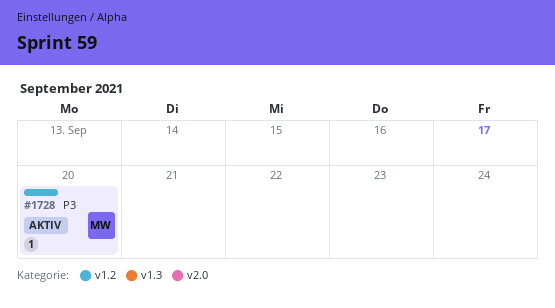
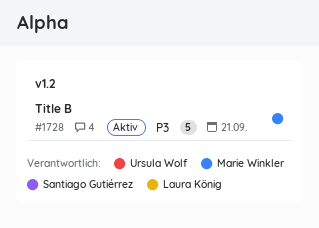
#1728, estimate: 1 -> 5
#1728, due: Sep 20 -> Sep 21

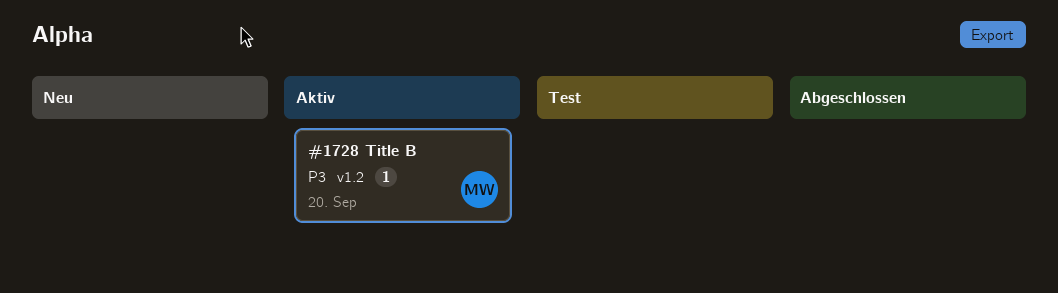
#1728, estimate: 5 -> 1
#1728, due: Sep 21 -> Sep 20

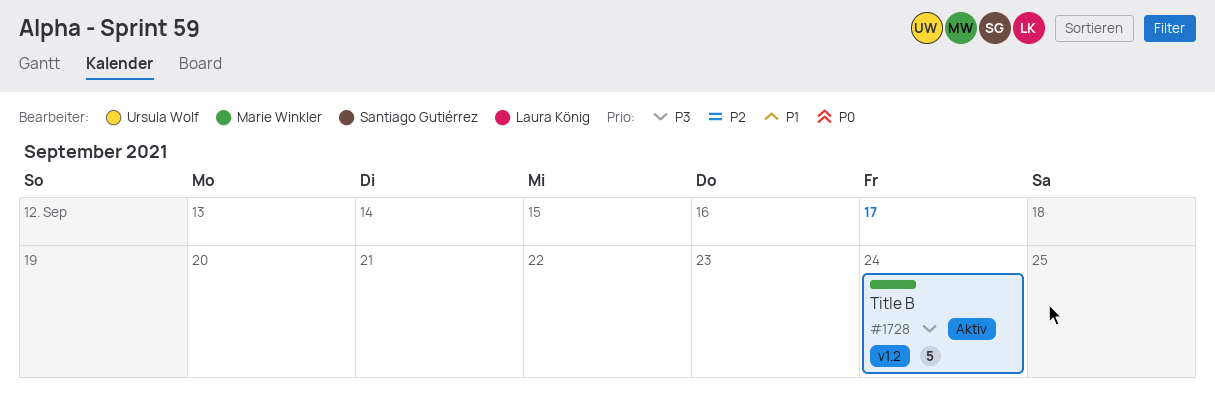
#1728, estimate: 1 -> 5
#1728, due: Sep 20 -> Sep 24

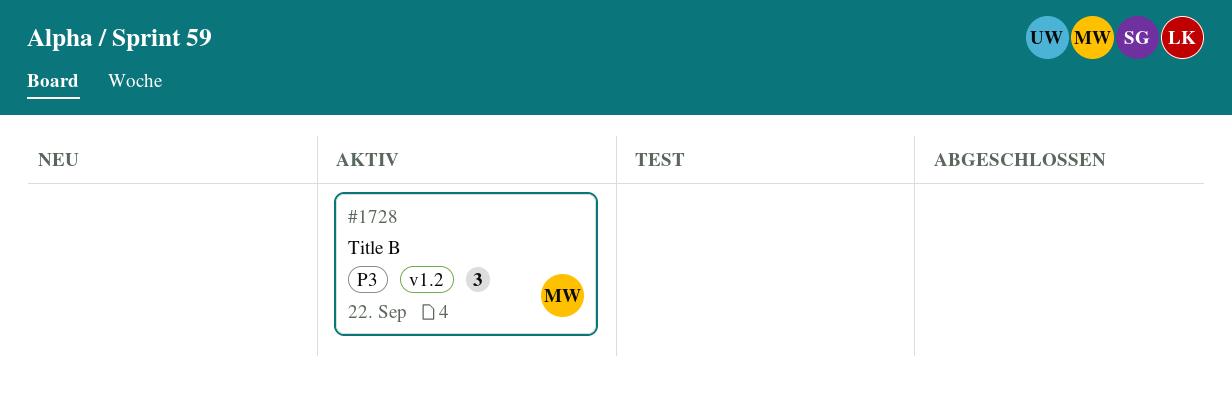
#1728, estimate: 5 -> 3
#1728, due: Sep 24 -> Sep 22

